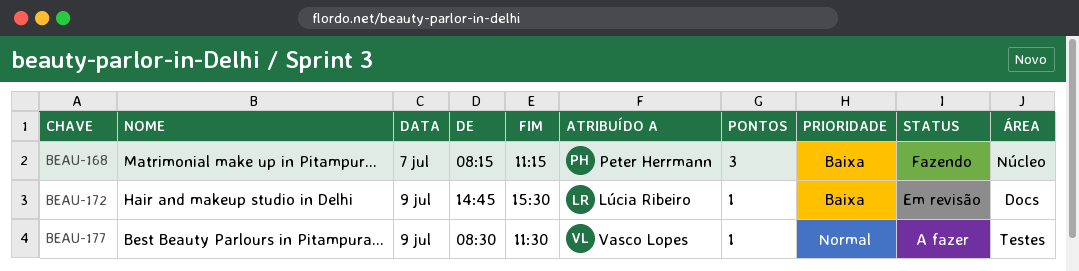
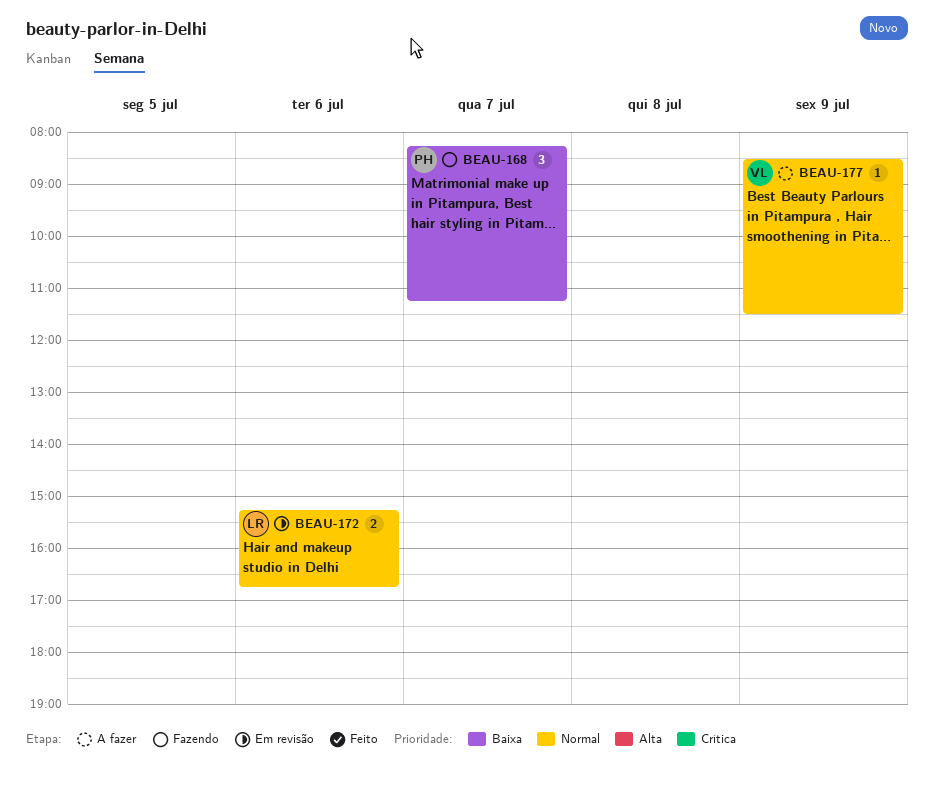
BEAU-172, priority: Baixa -> Normal
BEAU-172, estimate: 1 -> 2
BEAU-172, day: Jul 9 -> Jul 6
BEAU-172, begins: 14:45 -> 15:15
BEAU-172, ends: 15:30 -> 16:45

